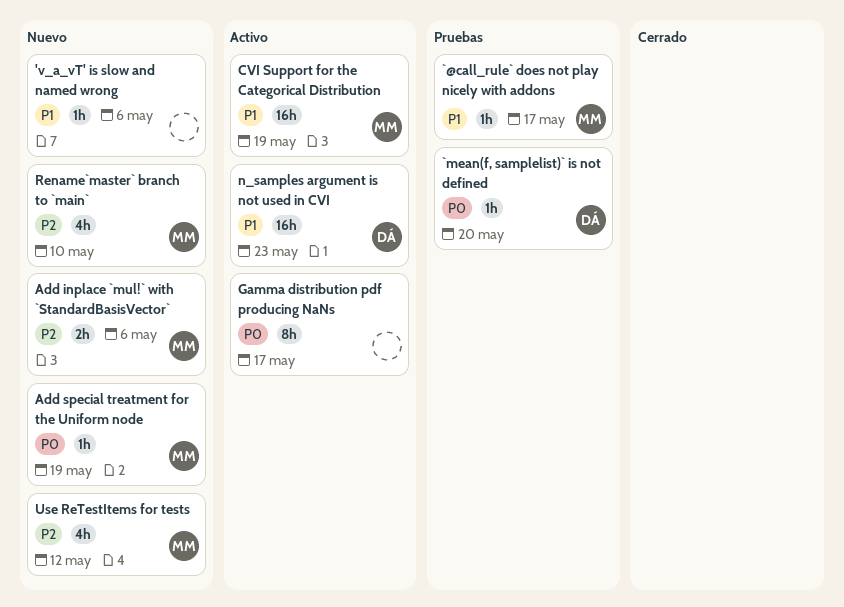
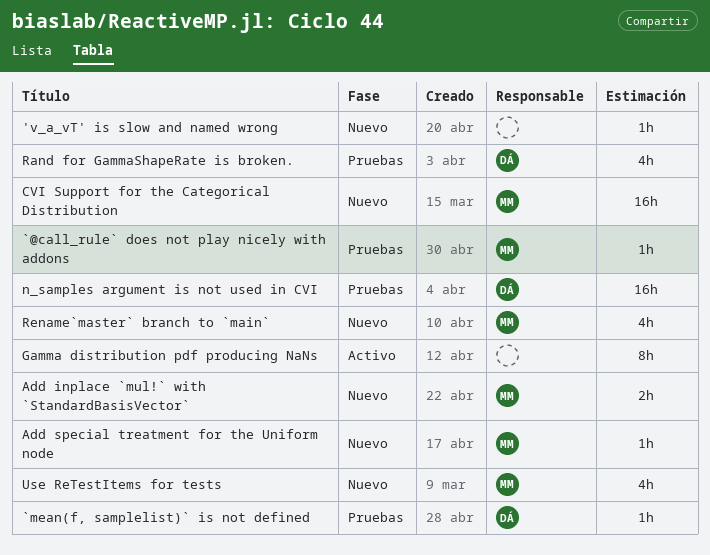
CVI Support for the Categorical Distribution, status: Activo -> Nuevo
n_samples argument is not used in CVI, status: Activo -> Pruebas
Rand for GammaShapeRate is broken.: none -> present

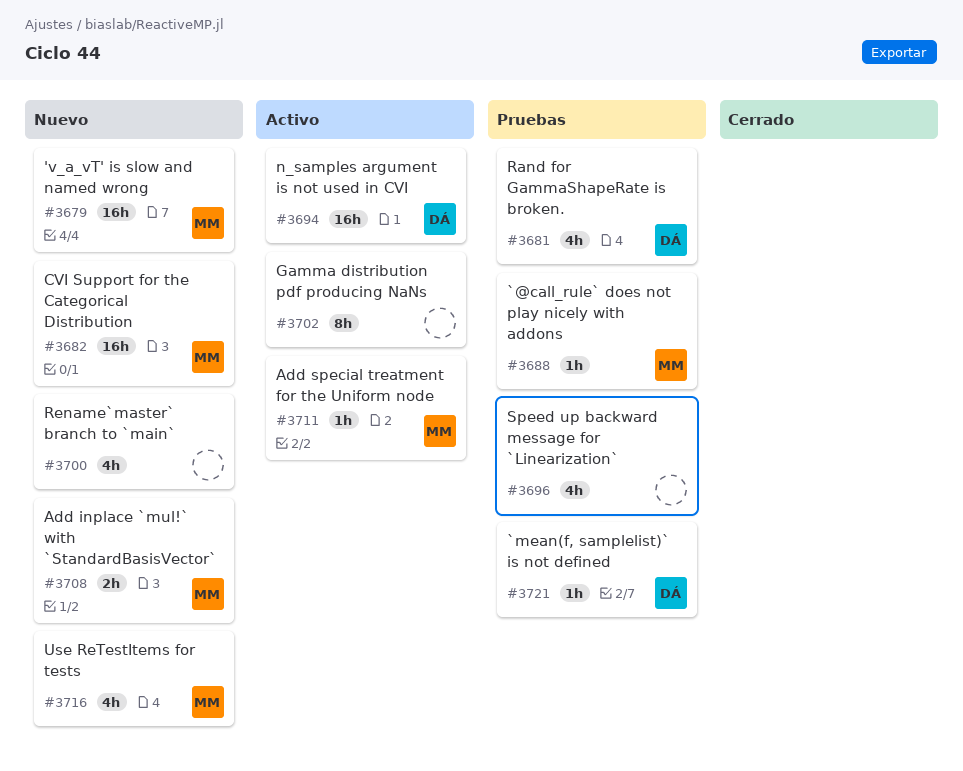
'v_a_vT' is slow and named wrong, owner: none -> MM
'v_a_vT' is slow and named wrong, estimate: 1h -> 16h
Add special treatment for the Uniform node, status: Nuevo -> Activo
n_samples argument is not used in CVI, status: Pruebas -> Activo
Rename`master` branch to `main`, owner: MM -> none
Speed up backward message for `Linearization`: none -> present

